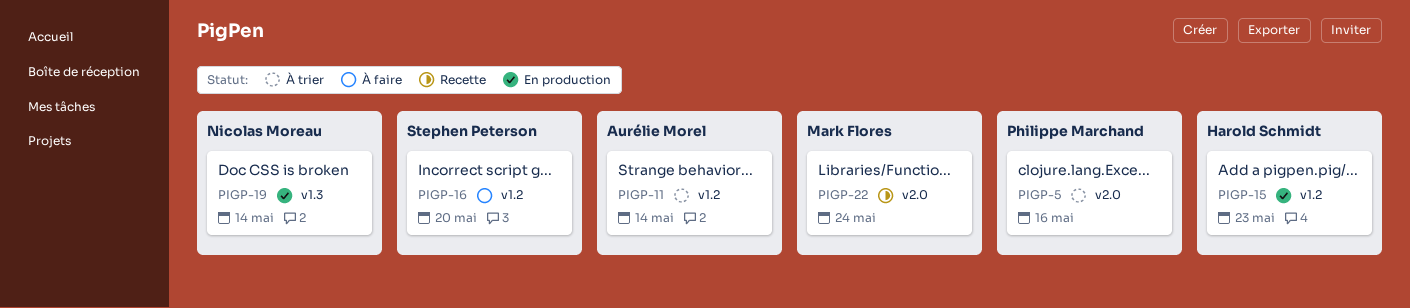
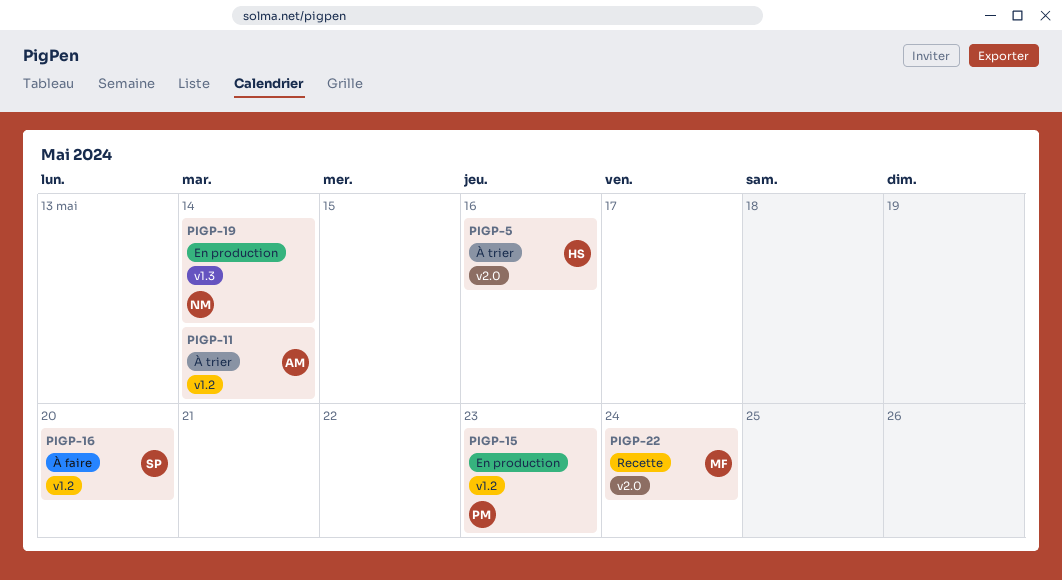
PIGP-5, owner: Philippe Marchand -> Harold Schmidt
PIGP-15, owner: Harold Schmidt -> Philippe Marchand

